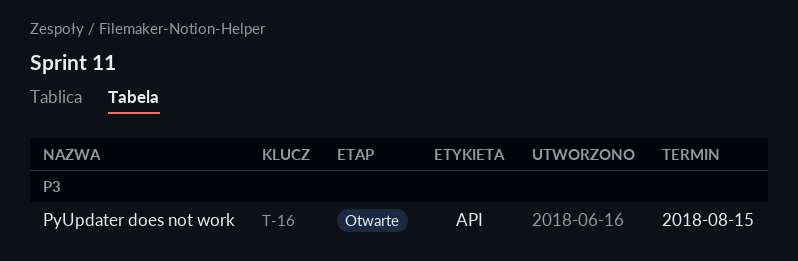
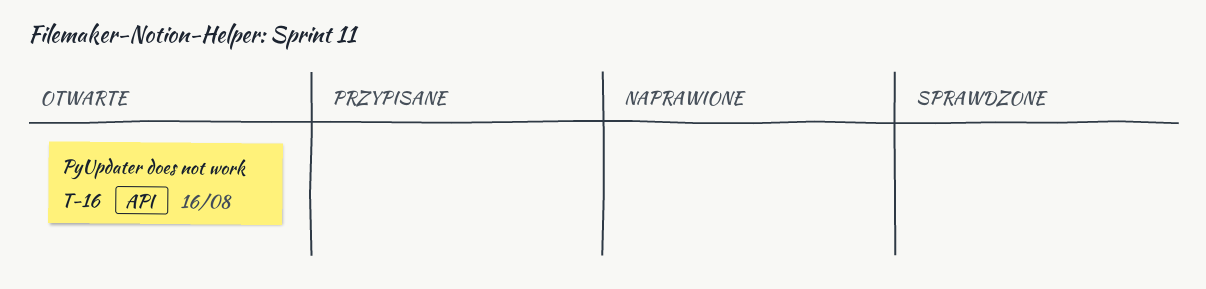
T-16, due: Aug 15 -> Aug 16

